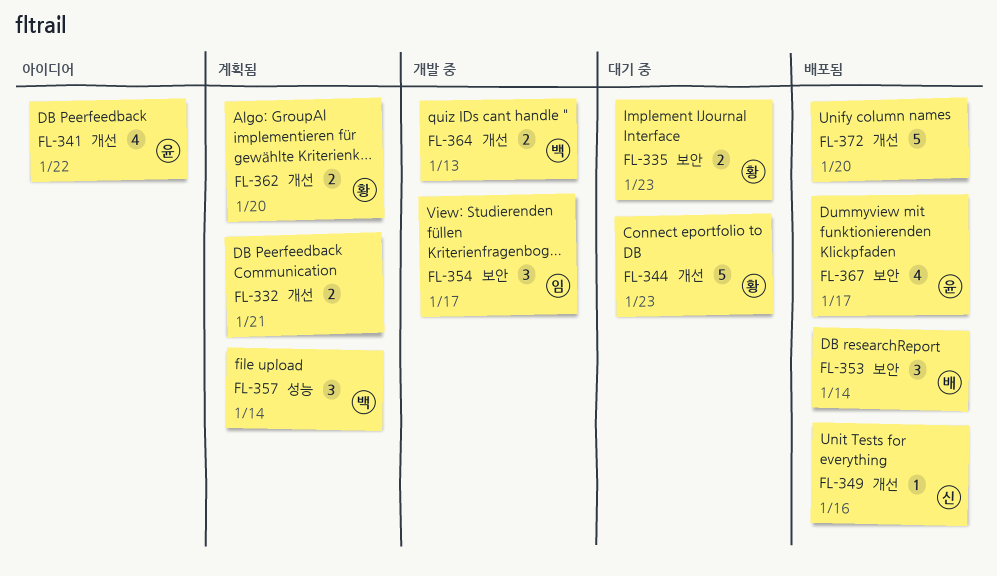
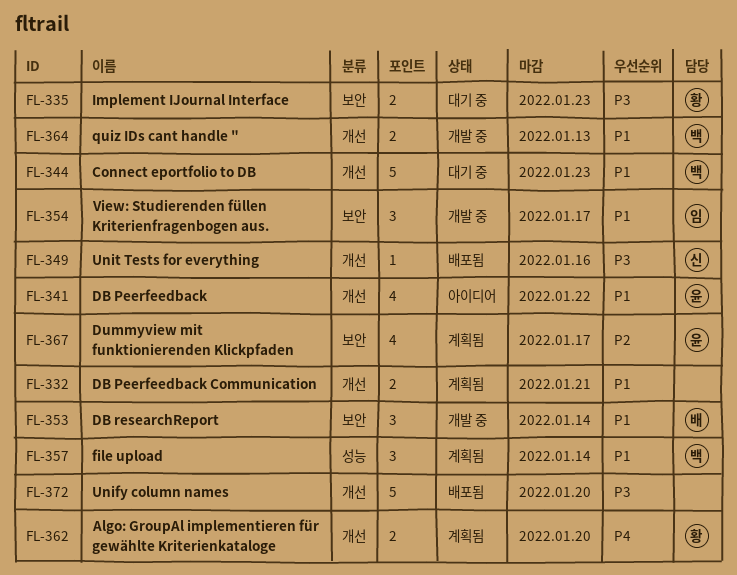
FL-344, owner: 황 -> 백
FL-353, status: 배포됨 -> 개발 중
FL-367, status: 배포됨 -> 계획됨

